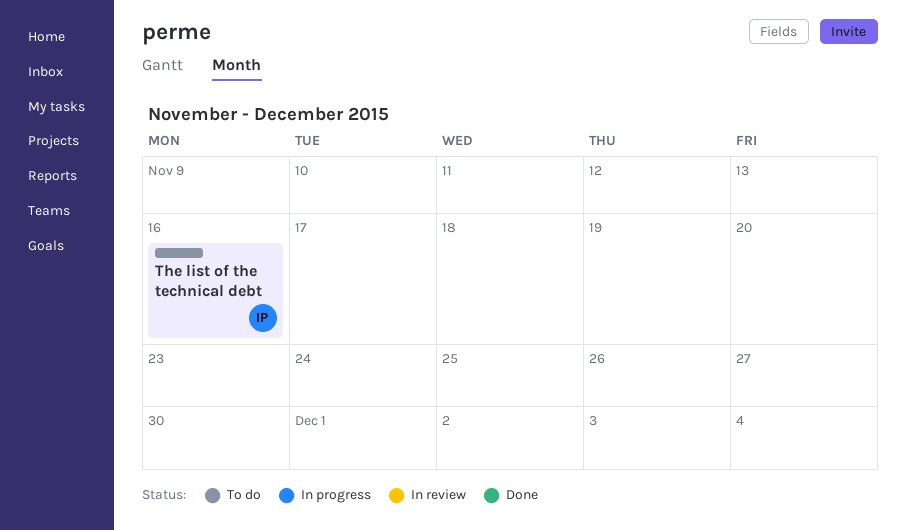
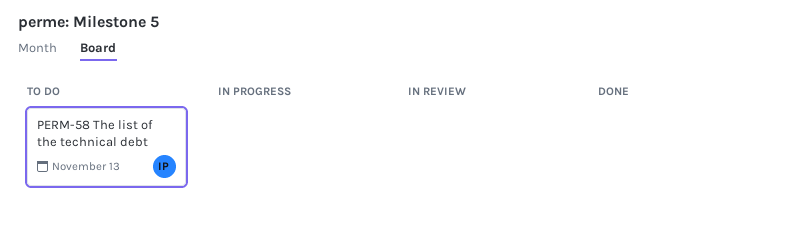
The list of the technical debt, due: Nov 16 -> Nov 13

